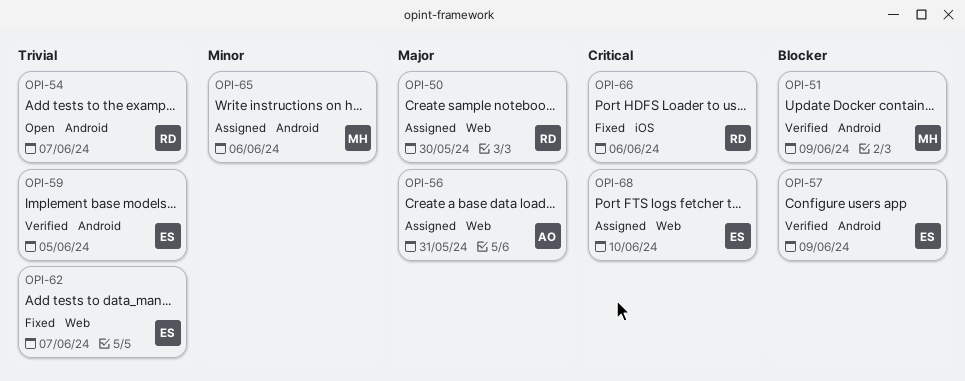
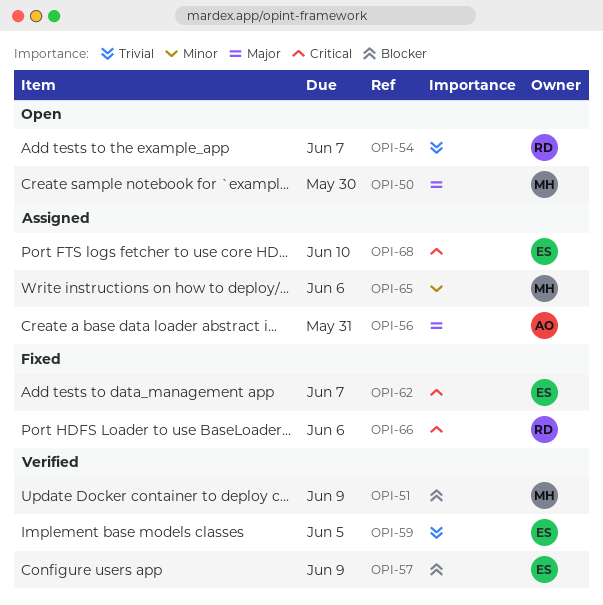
OPI-50, status: Assigned -> Open
OPI-50, owner: RD -> MH
OPI-62, priority: Trivial -> Critical

